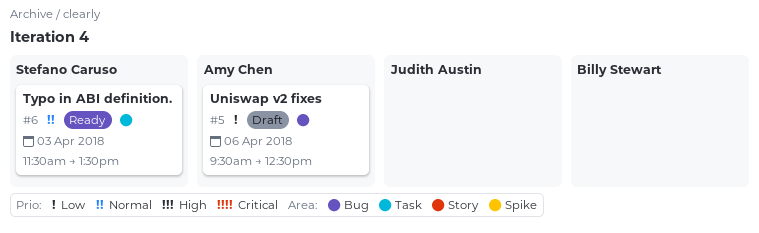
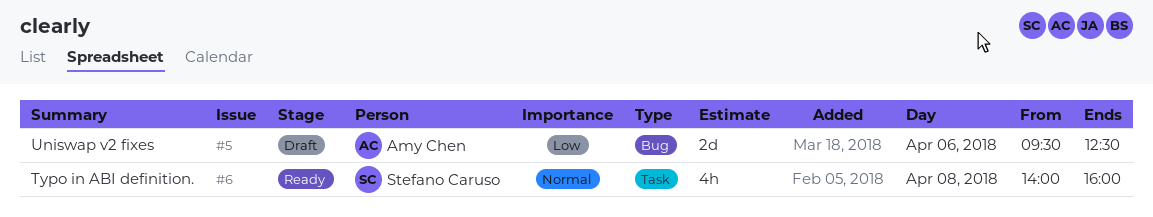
#6, day: Apr 3 -> Apr 8
#6, begins: 11:30 -> 14:00
#6, ends: 13:30 -> 16:00

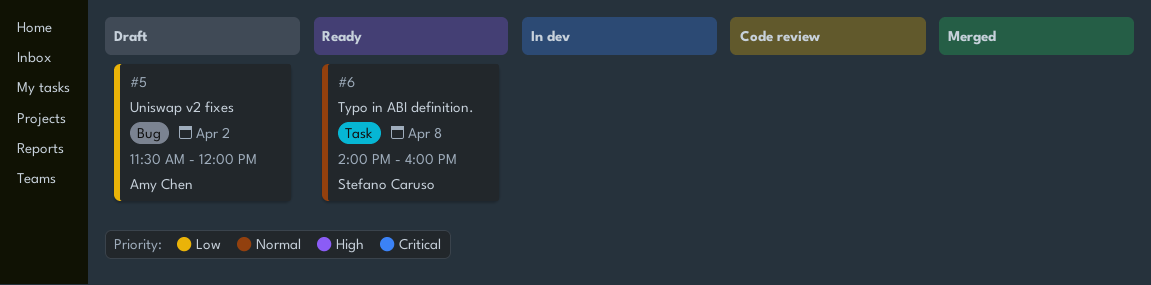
#5, day: Apr 6 -> Apr 2
#5, begins: 09:30 -> 11:30
#5, ends: 12:30 -> 12:00

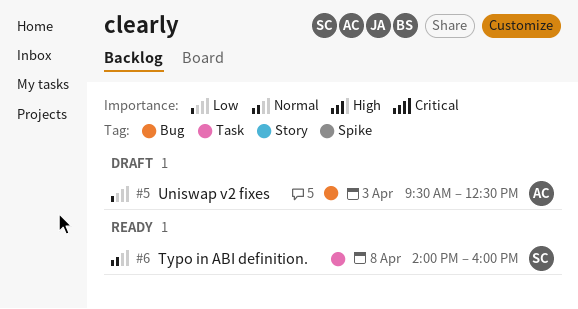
#5, day: Apr 2 -> Apr 3
#5, begins: 11:30 -> 09:30
#5, ends: 12:00 -> 12:30

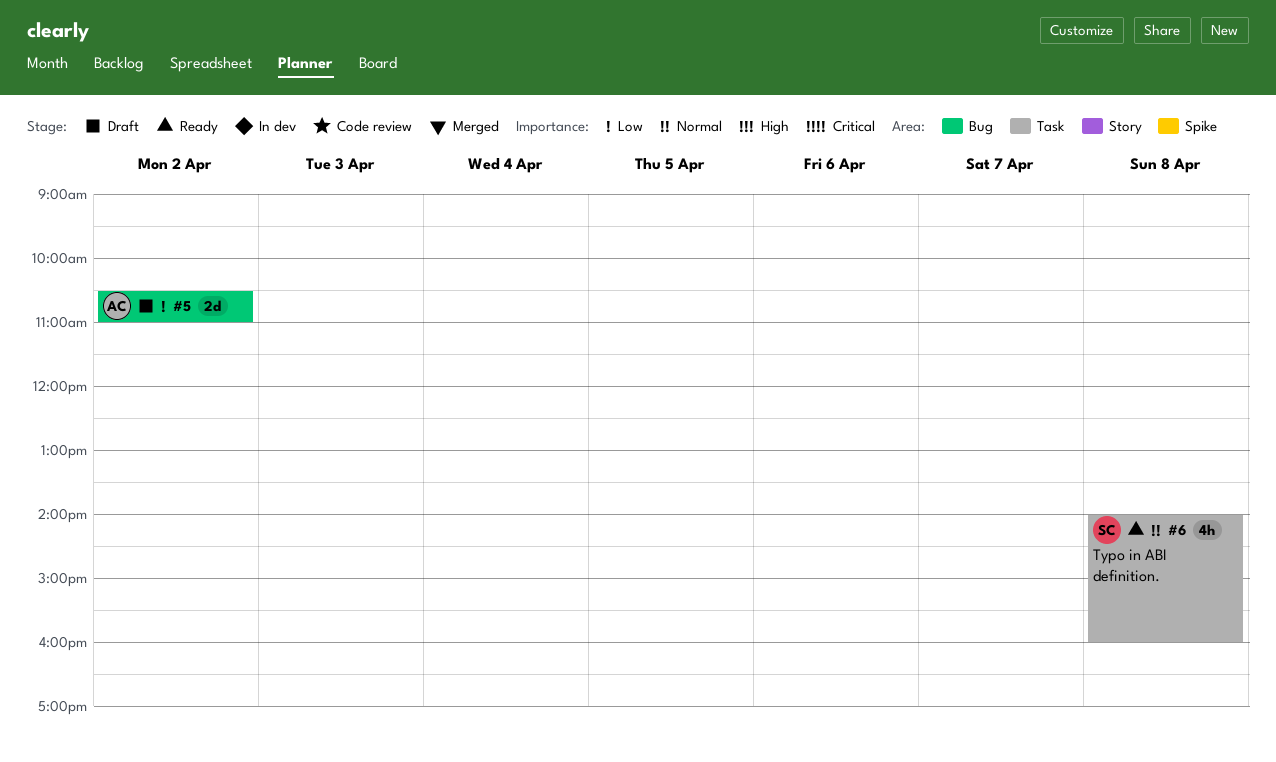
#5, day: Apr 3 -> Apr 2
#5, begins: 09:30 -> 10:30
#5, ends: 12:30 -> 11:00

